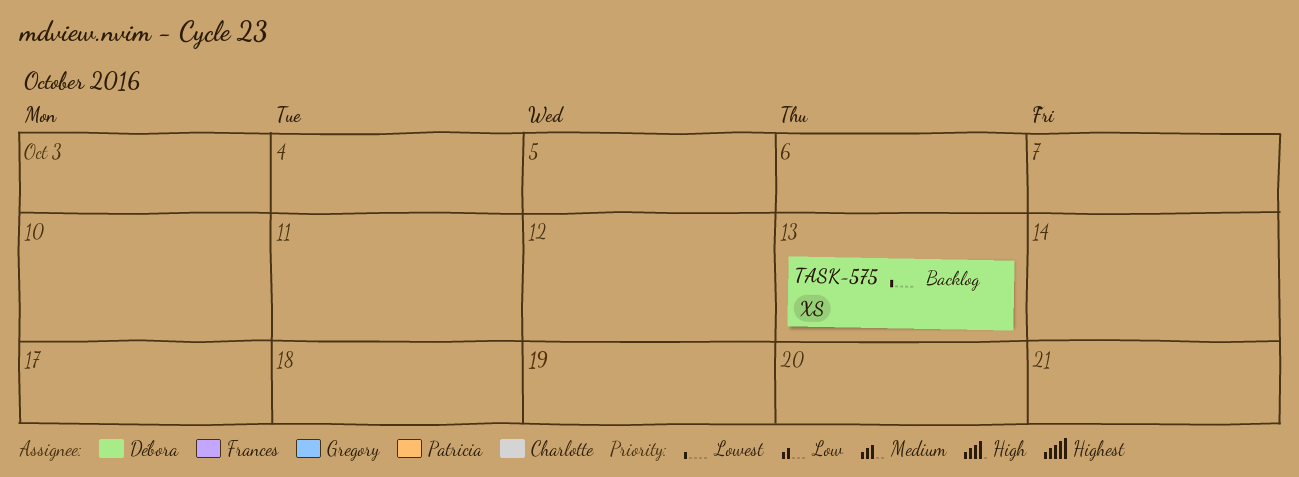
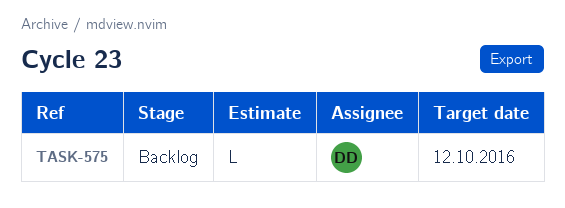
TASK-575, estimate: XS -> L
TASK-575, due: Oct 13 -> Oct 12

